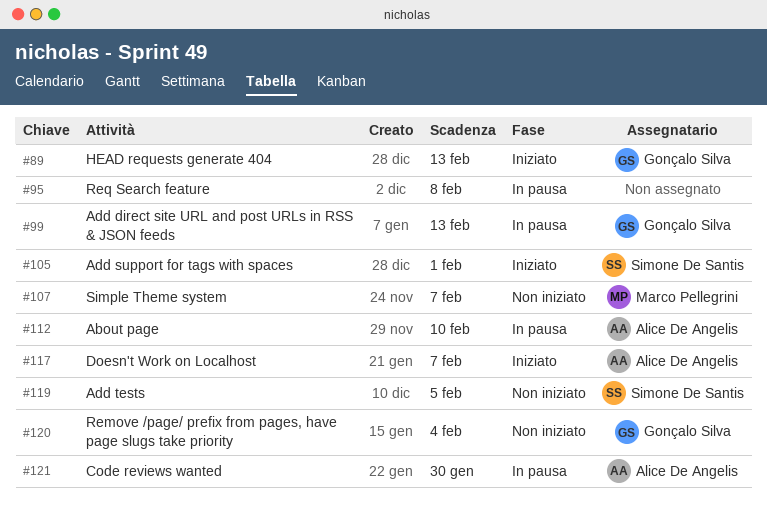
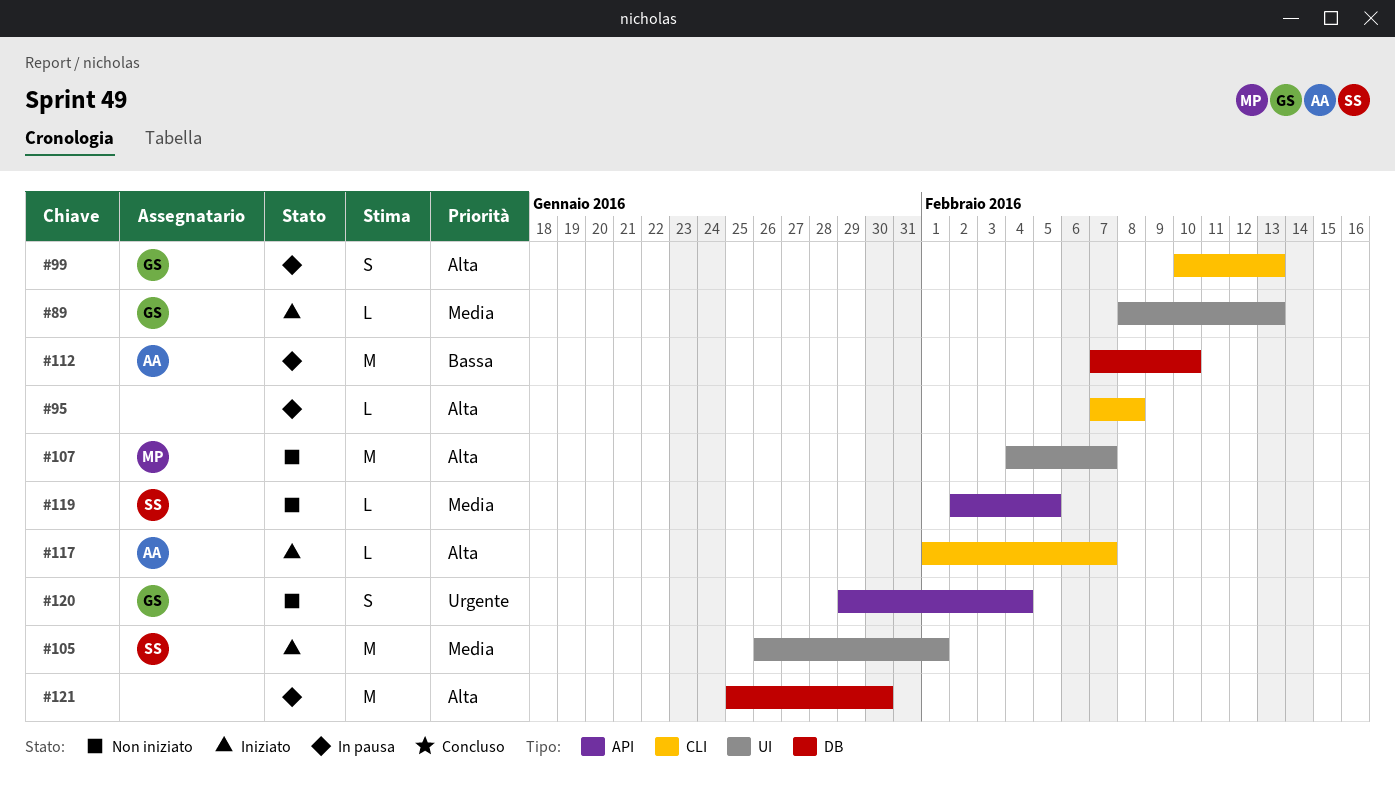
#121, owner: Alice De Angelis -> none

